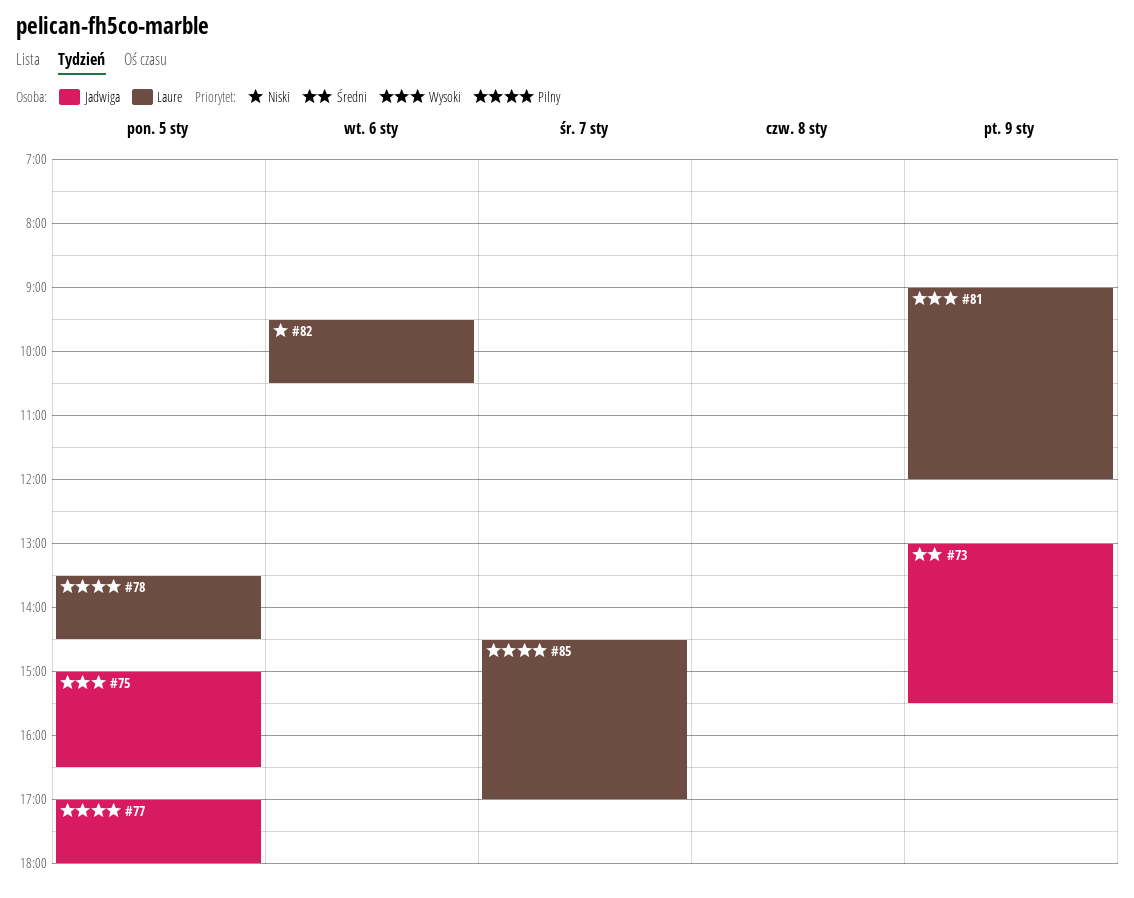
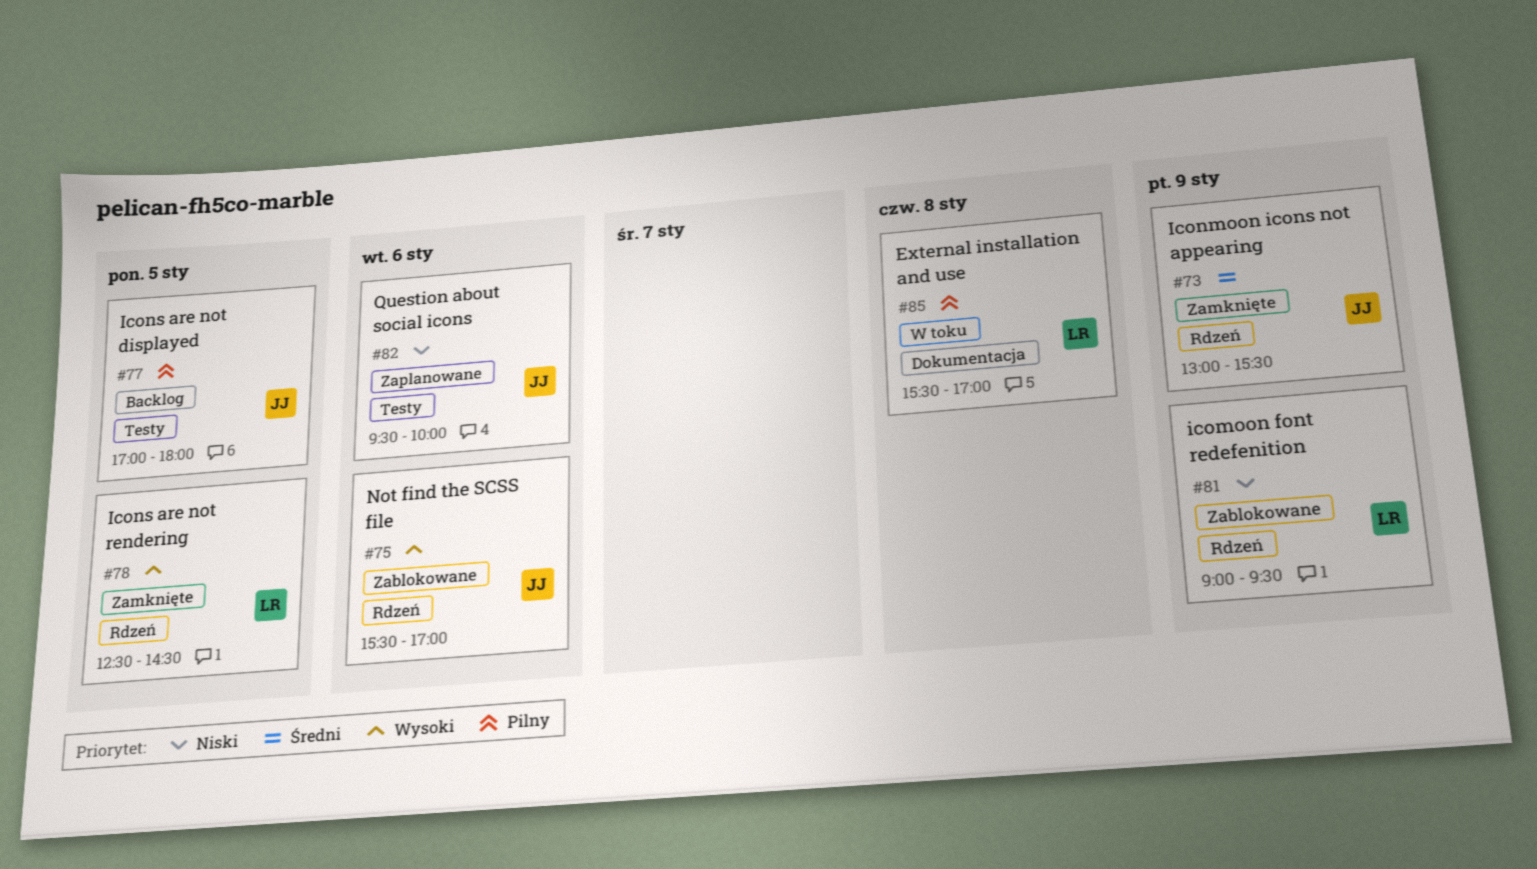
#75, day: Jan 5 -> Jan 6
#75, begins: 15:00 -> 15:30
#75, ends: 16:30 -> 17:00
#78, priority: Pilny -> Wysoki
#78, begins: 13:30 -> 12:30
#81, priority: Wysoki -> Niski
#81, ends: 12:00 -> 09:30
#82, owner: Laure -> Jadwiga
#82, ends: 10:30 -> 10:00
#85, day: Jan 7 -> Jan 8
#85, begins: 14:30 -> 15:30

